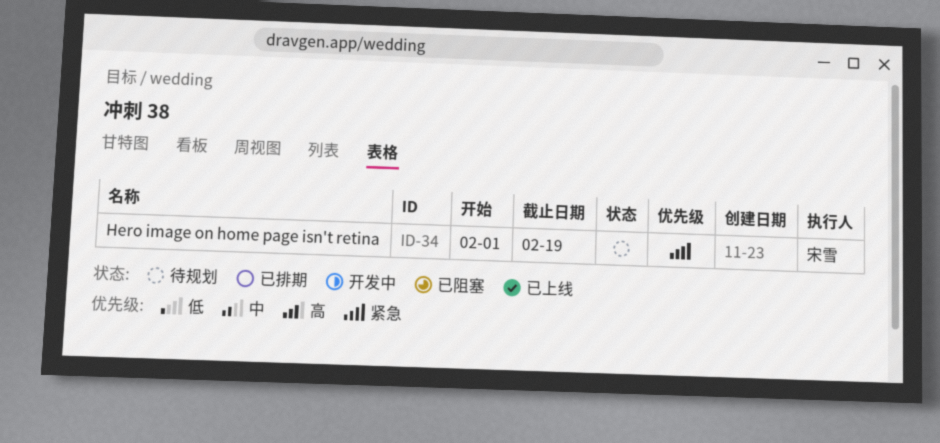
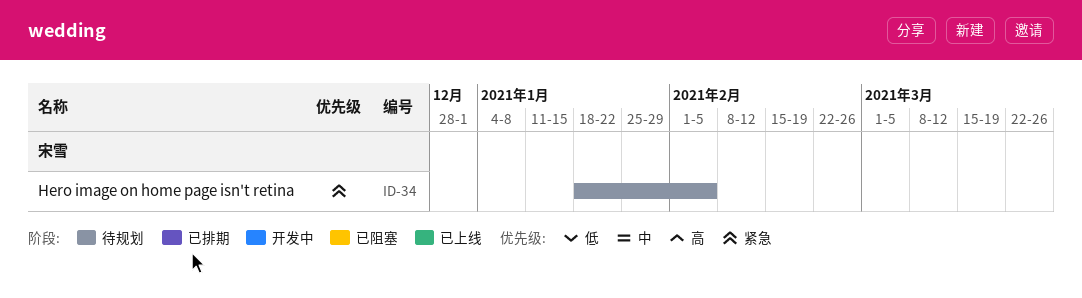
ID-34, start: Feb 1 -> Jan 18
ID-34, due: Feb 19 -> Feb 5

